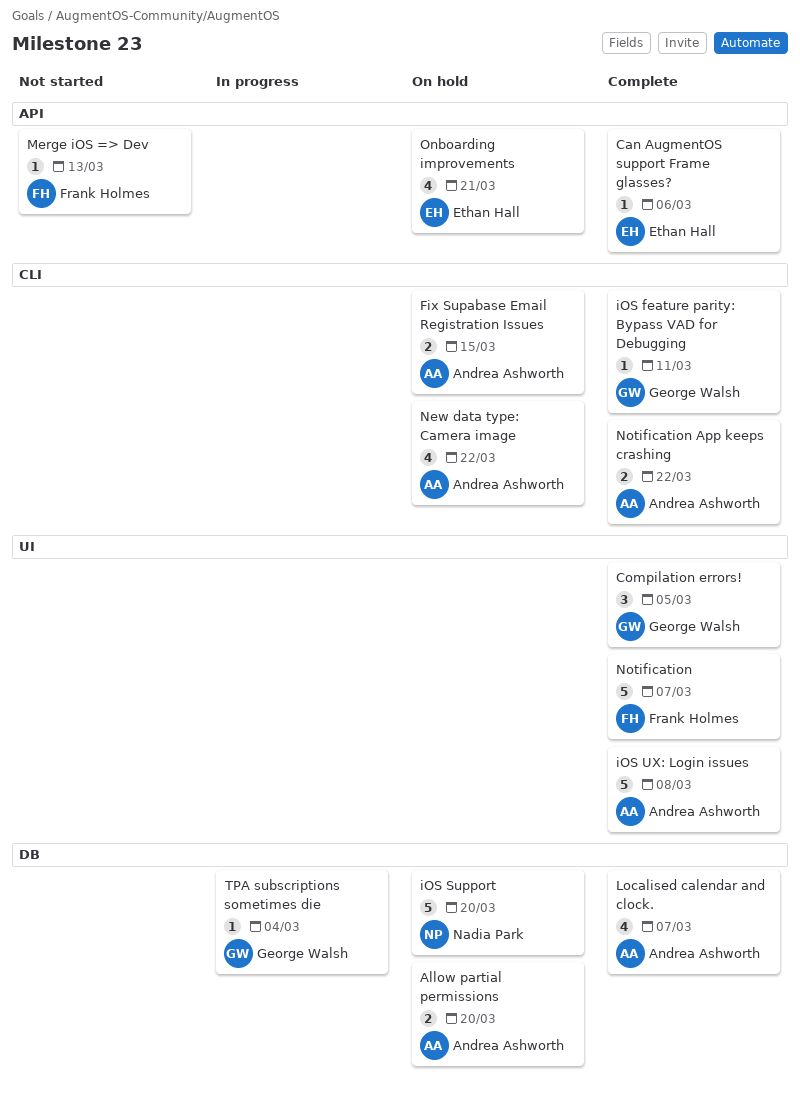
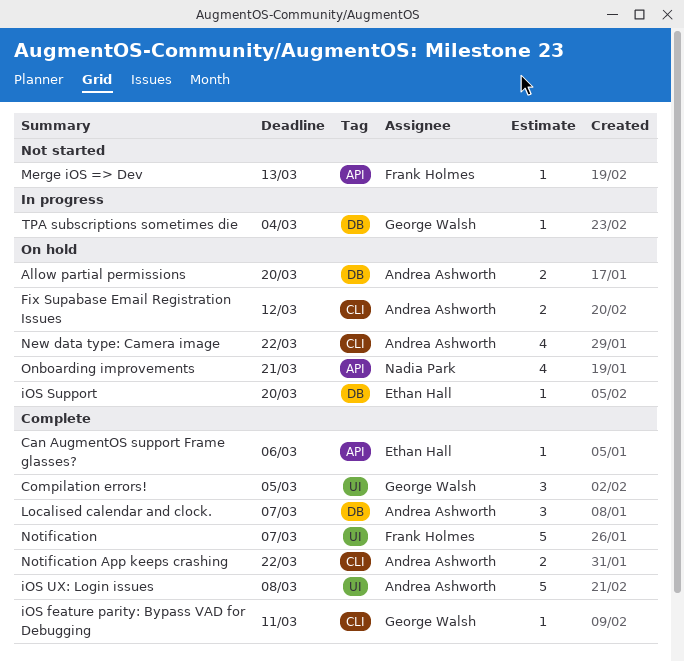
Fix Supabase Email Registration Issues, due: Mar 15 -> Mar 12
iOS Support, owner: Nadia Park -> Ethan Hall
iOS Support, estimate: 5 -> 1
Localised calendar and clock., estimate: 4 -> 3
Onboarding improvements, owner: Ethan Hall -> Nadia Park

